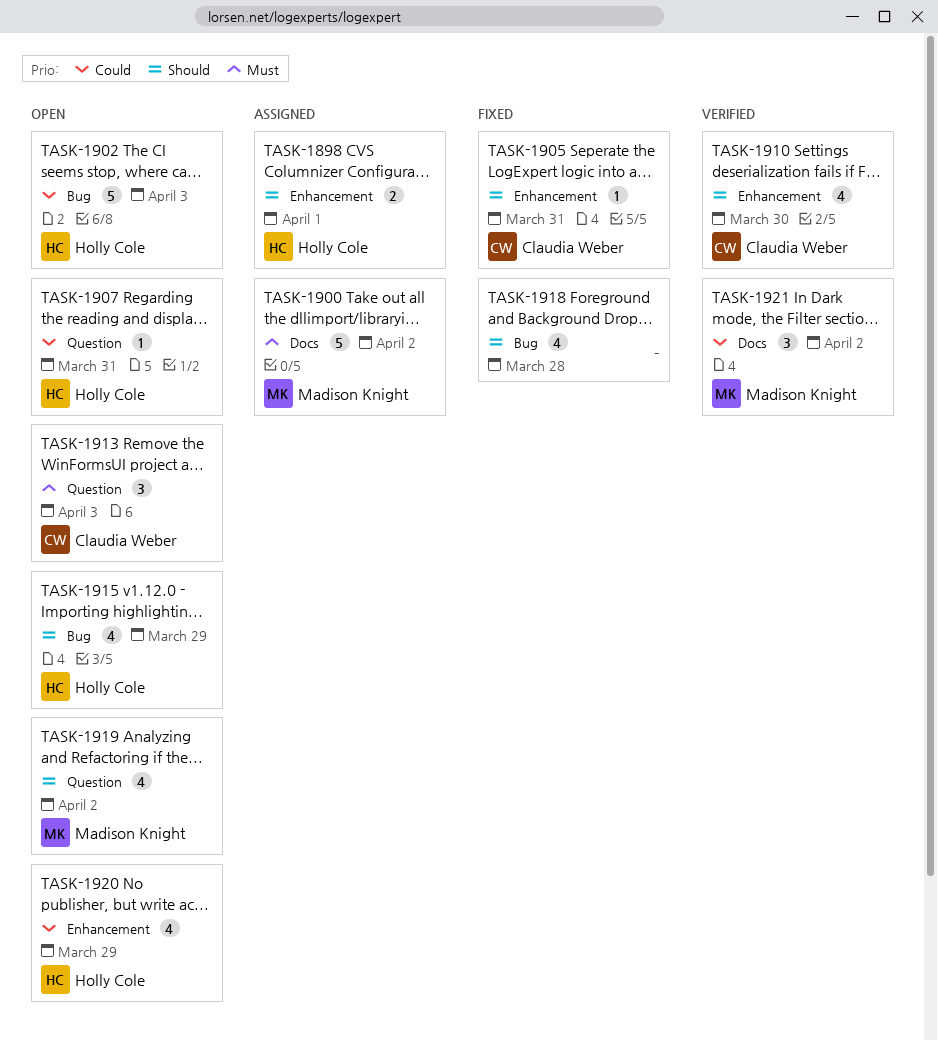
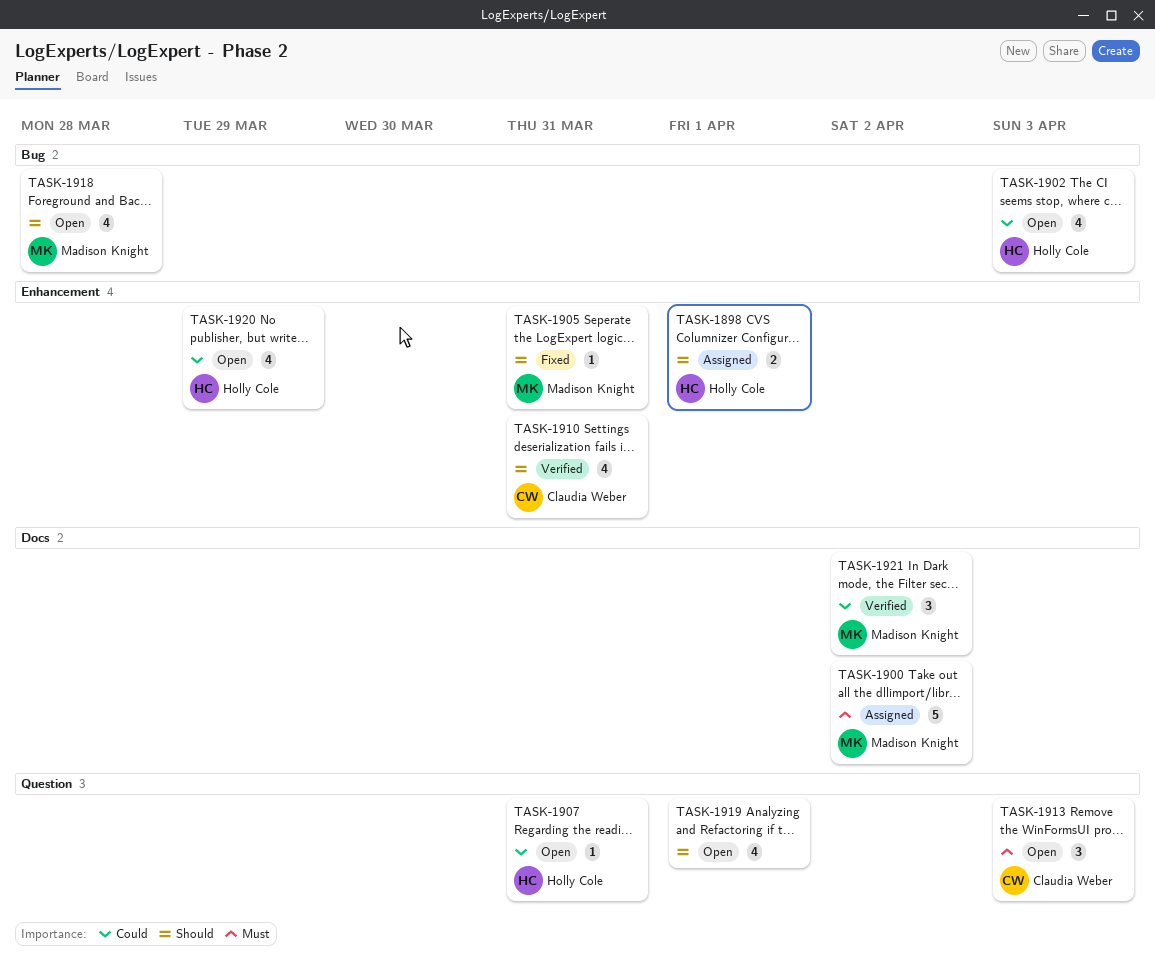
TASK-1902, estimate: 5 -> 4
TASK-1905, owner: Claudia Weber -> Madison Knight
TASK-1910, due: Mar 30 -> Mar 31
TASK-1915: present -> none
TASK-1918, status: Fixed -> Open
TASK-1918, owner: none -> Madison Knight
TASK-1919, owner: Madison Knight -> none
TASK-1919, due: Apr 2 -> Apr 1

